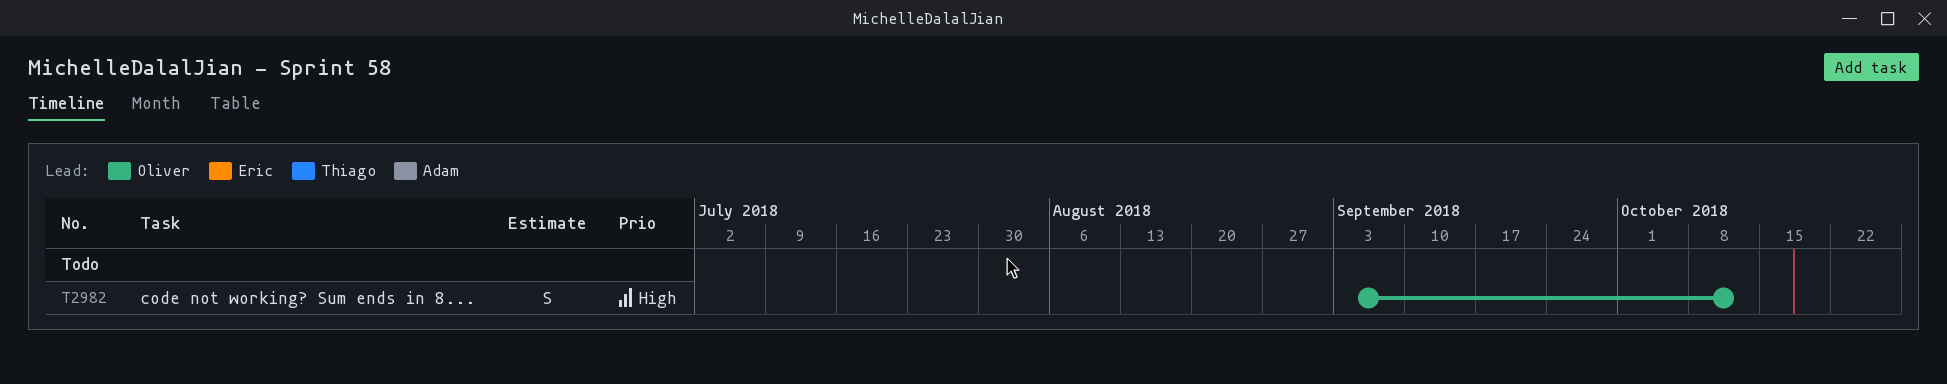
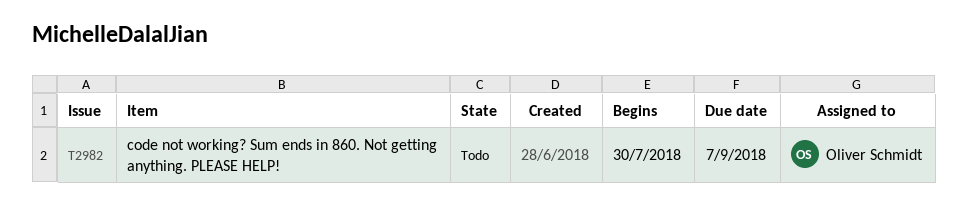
T2982, start: Sep 3 -> Jul 30
T2982, due: Oct 12 -> Sep 7

